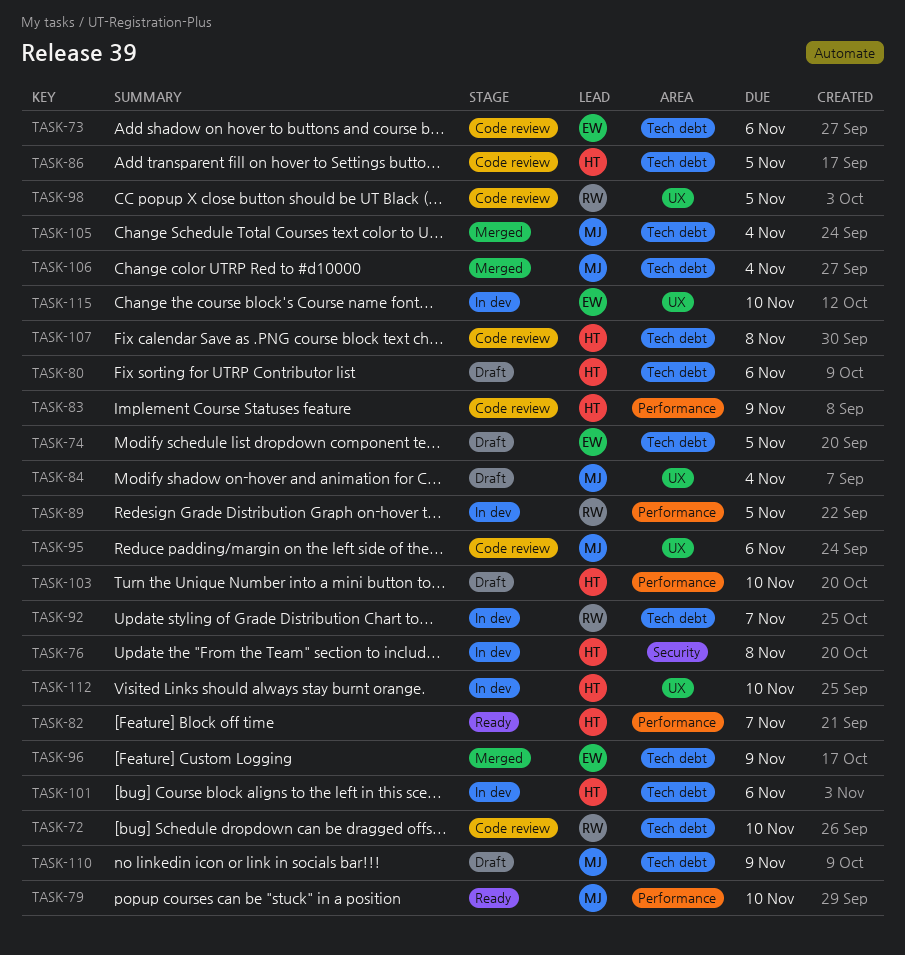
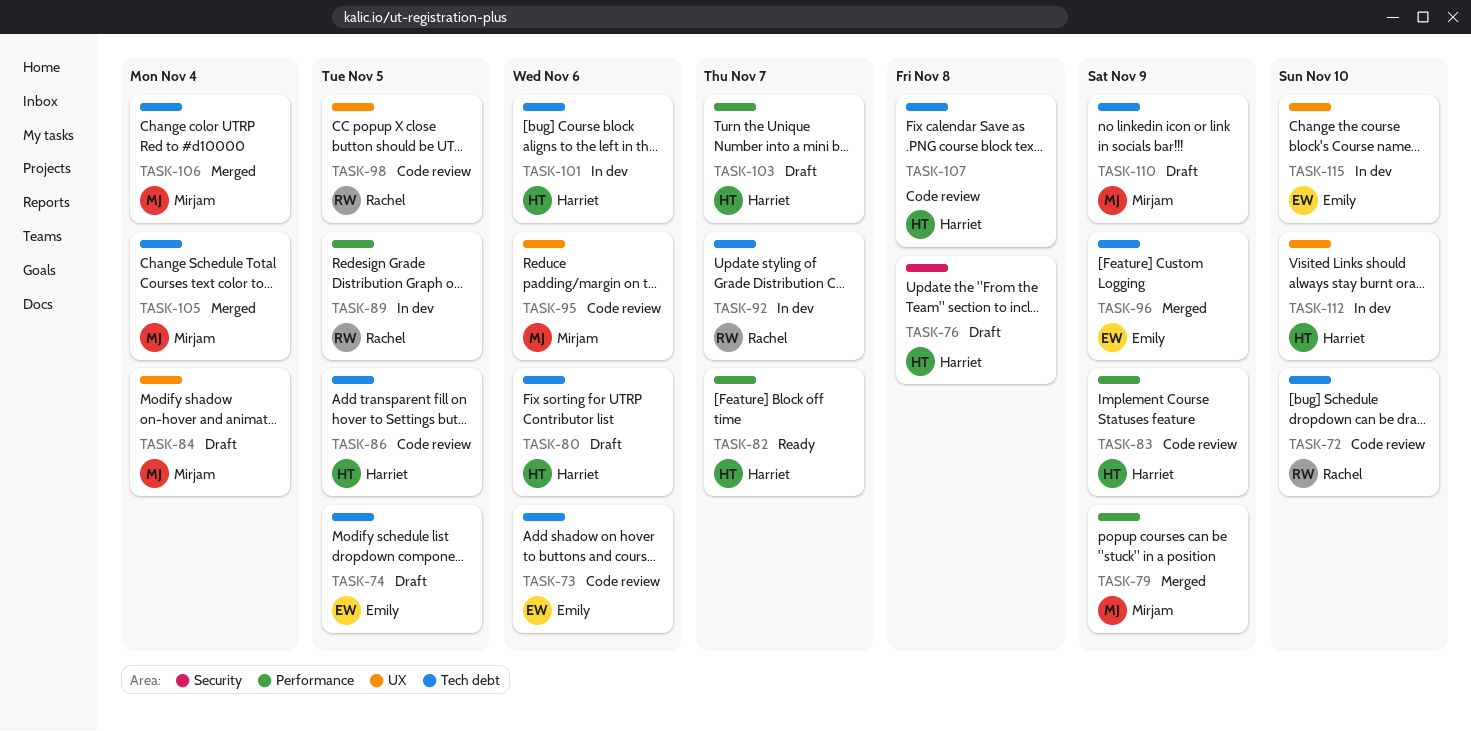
TASK-76, status: In dev -> Draft
TASK-79, status: Ready -> Merged
TASK-79, due: Nov 10 -> Nov 9
TASK-103, due: Nov 10 -> Nov 7

